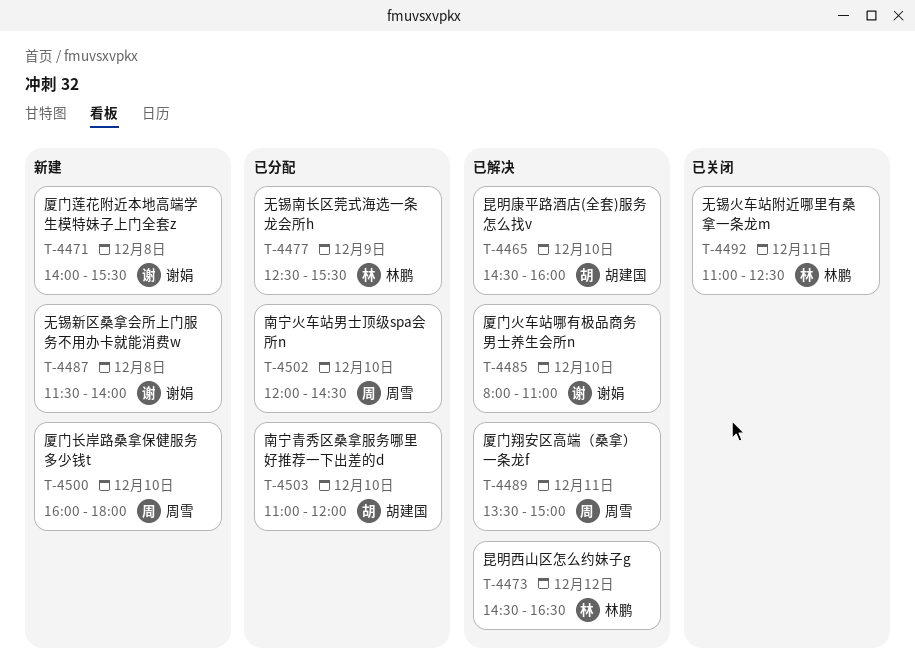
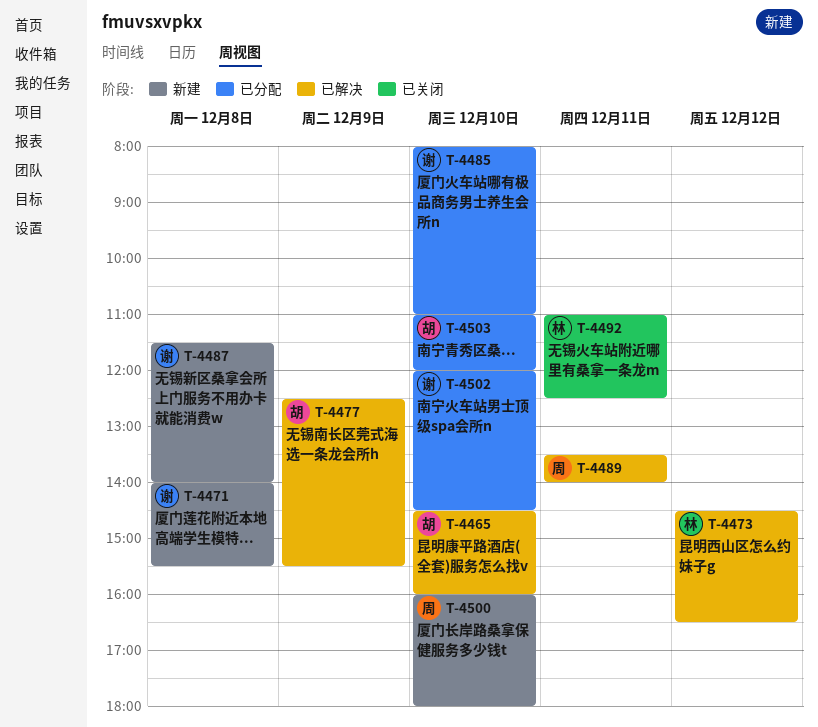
T-4477, status: 已分配 -> 已解决
T-4477, owner: 林鹏 -> 胡建国
T-4485, status: 已解决 -> 已分配
T-4489, ends: 15:00 -> 14:00
T-4502, owner: 周雪 -> 谢娟

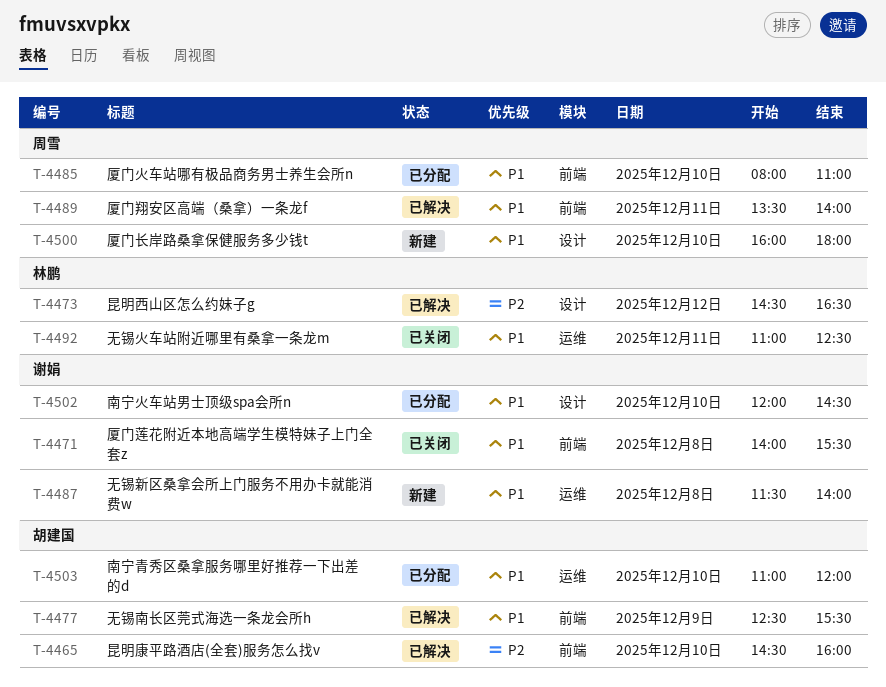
T-4471, status: 新建 -> 已关闭
T-4485, owner: 谢娟 -> 周雪

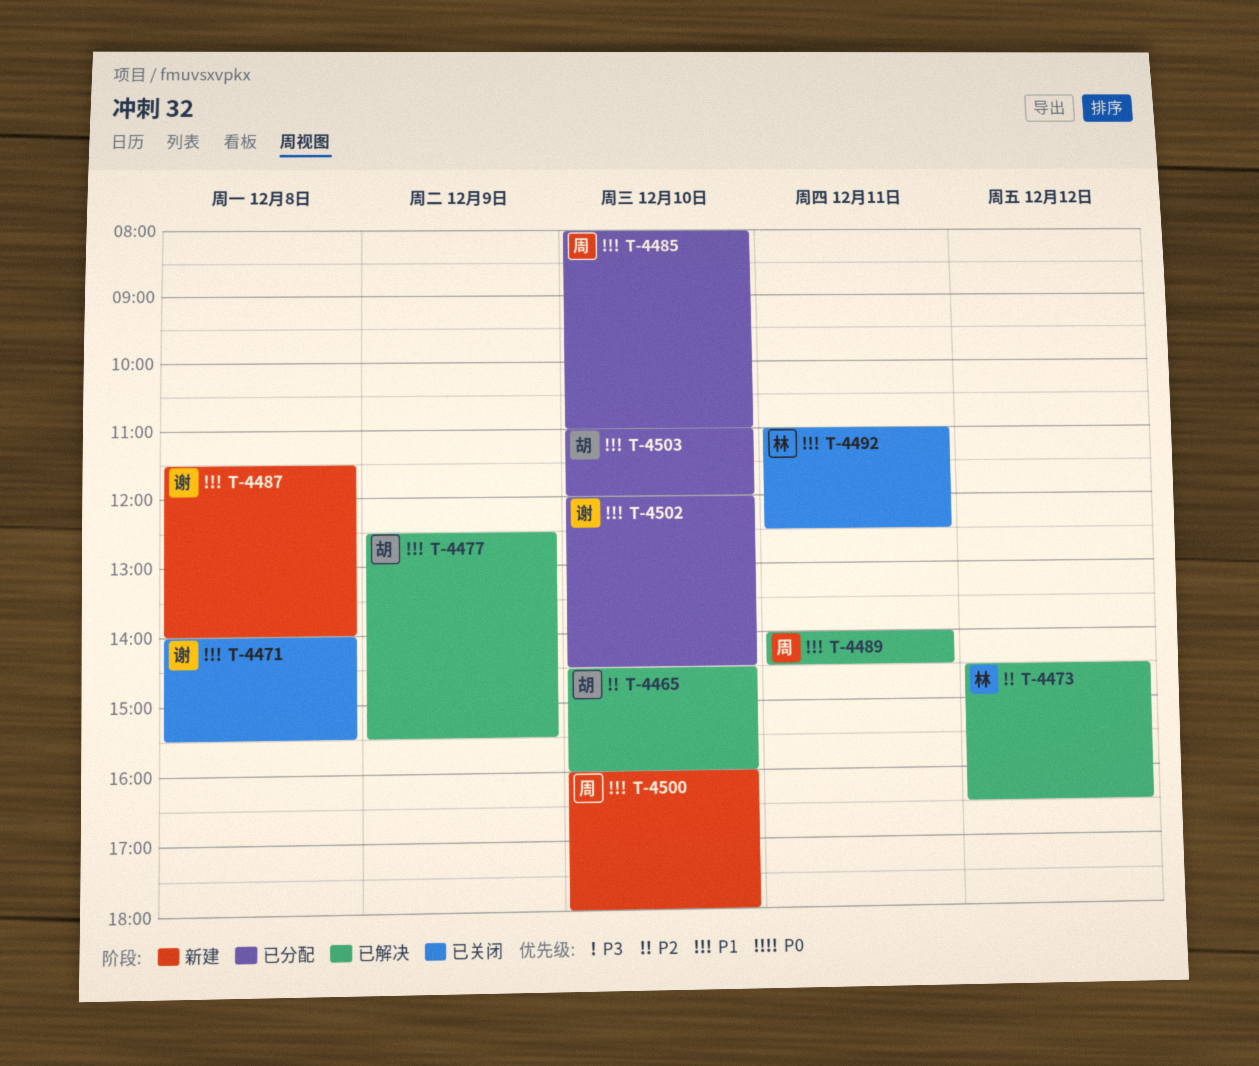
T-4489, begins: 13:30 -> 14:00
T-4489, ends: 14:00 -> 14:30

